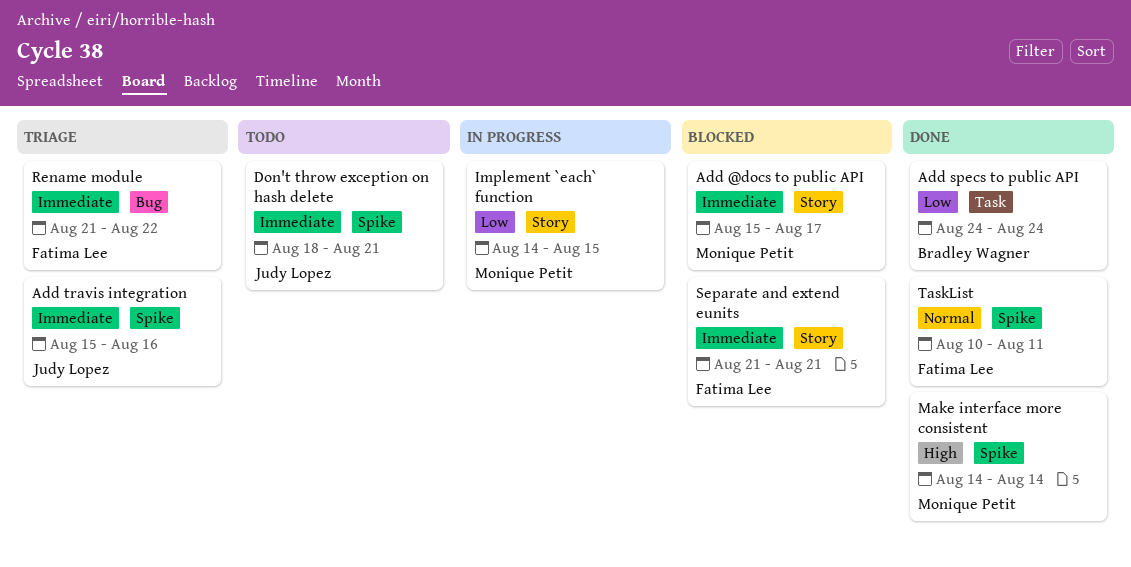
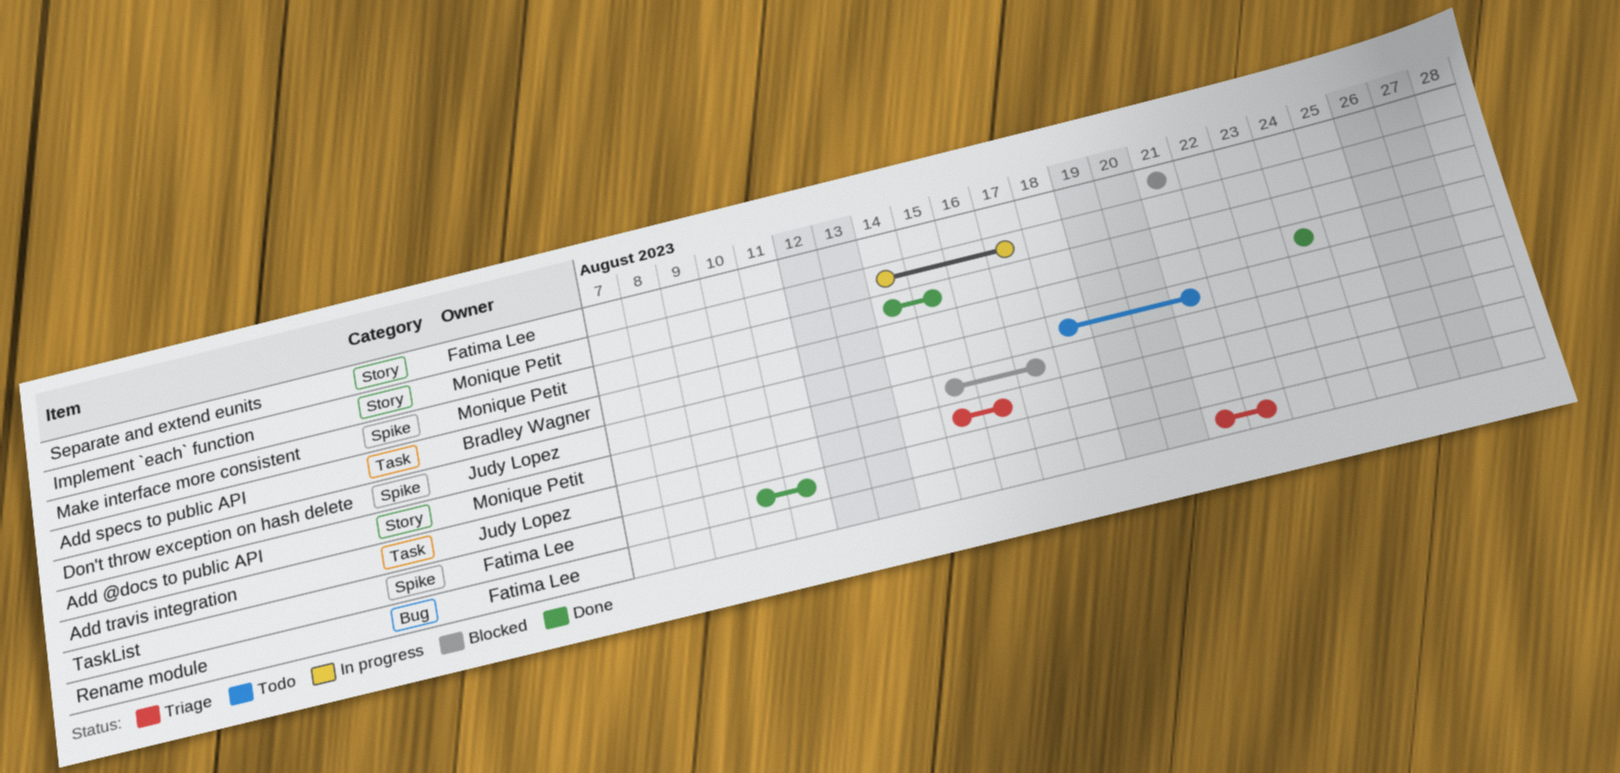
Add travis integration, label: Spike -> Task
Implement `each` function, due: Aug 15 -> Aug 17
Make interface more consistent, due: Aug 14 -> Aug 15

